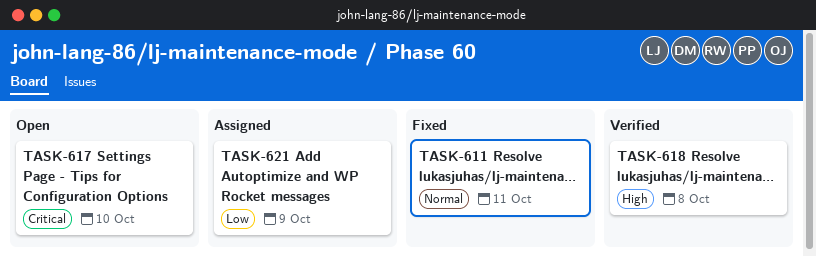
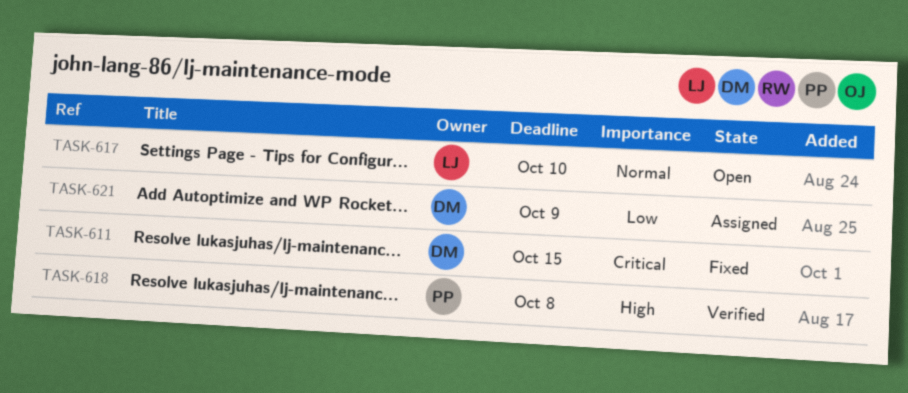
TASK-611, priority: Normal -> Critical
TASK-611, due: Oct 11 -> Oct 15
TASK-617, priority: Critical -> Normal

